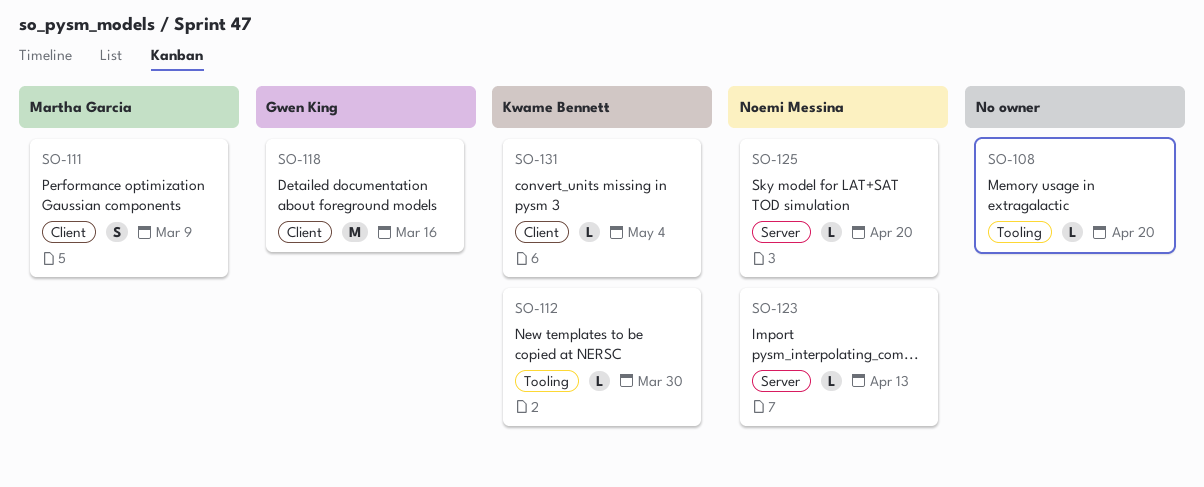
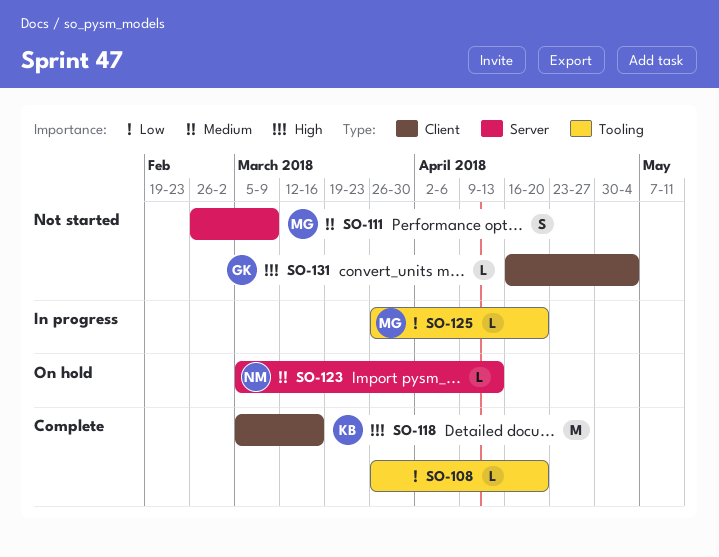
SO-111, label: Client -> Server
SO-112: present -> none
SO-118, owner: Gwen King -> Kwame Bennett
SO-125, owner: Noemi Messina -> Martha Garcia
SO-125, label: Server -> Tooling
SO-131, owner: Kwame Bennett -> Gwen King

